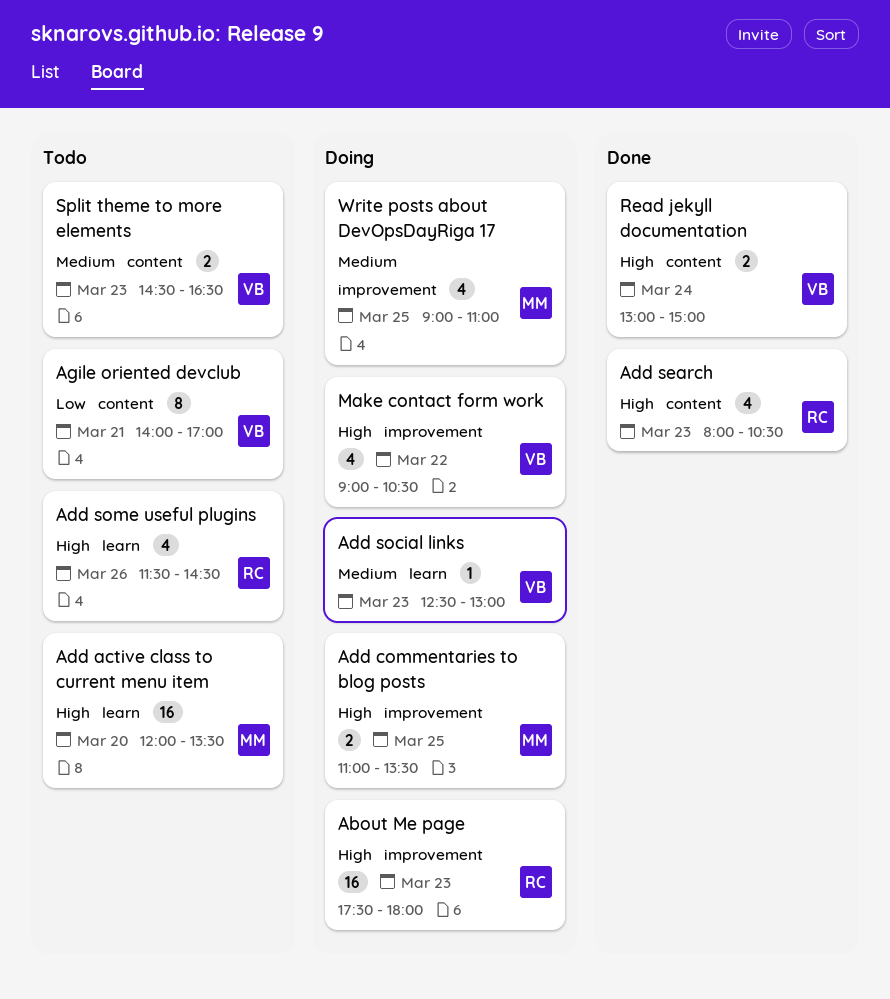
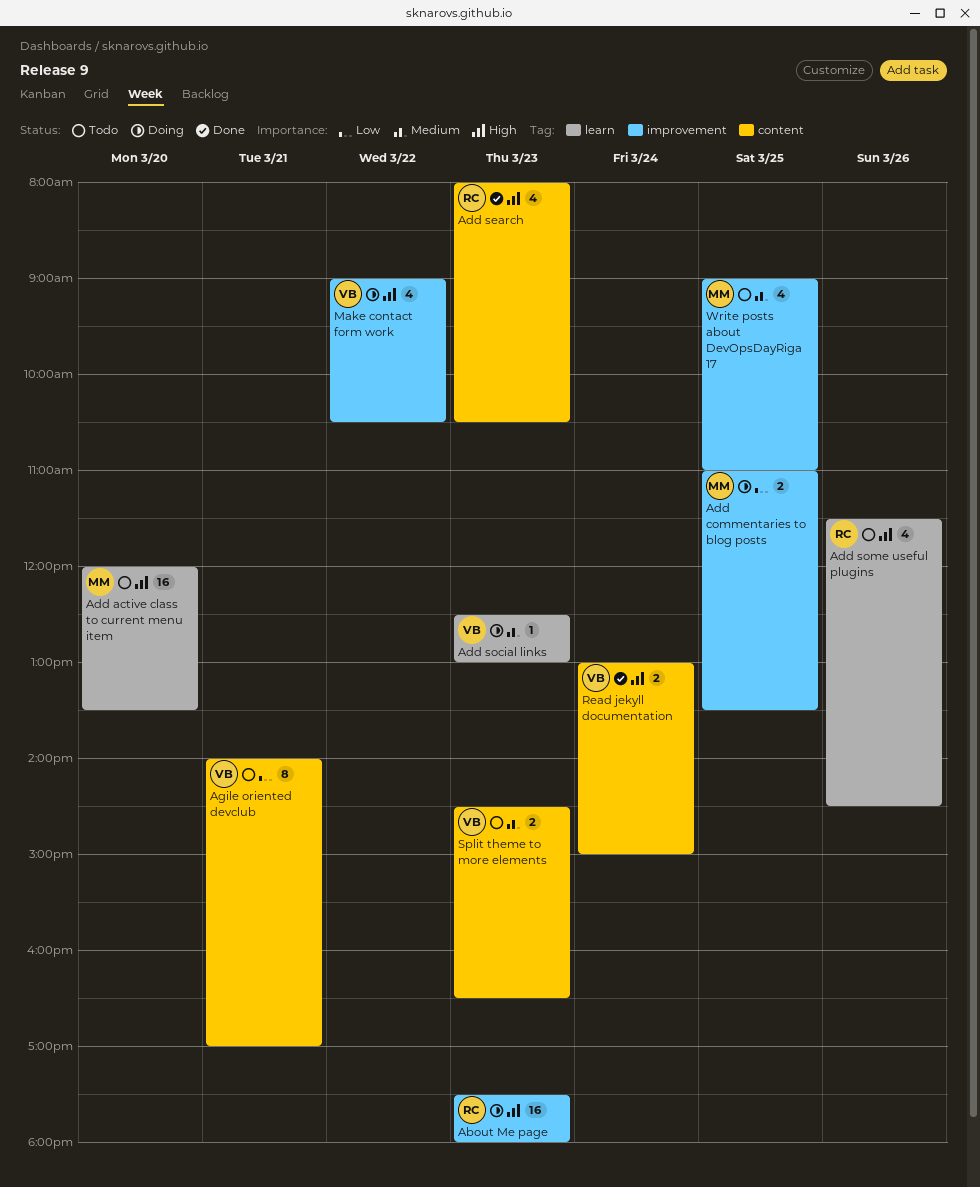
Add commentaries to blog posts, priority: High -> Low
Write posts about DevOpsDayRiga 17, status: Doing -> Todo

